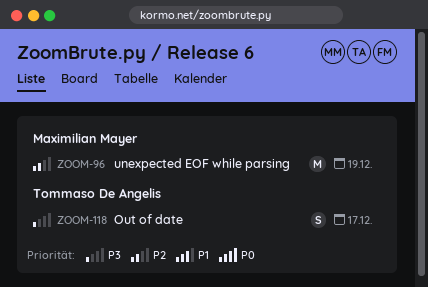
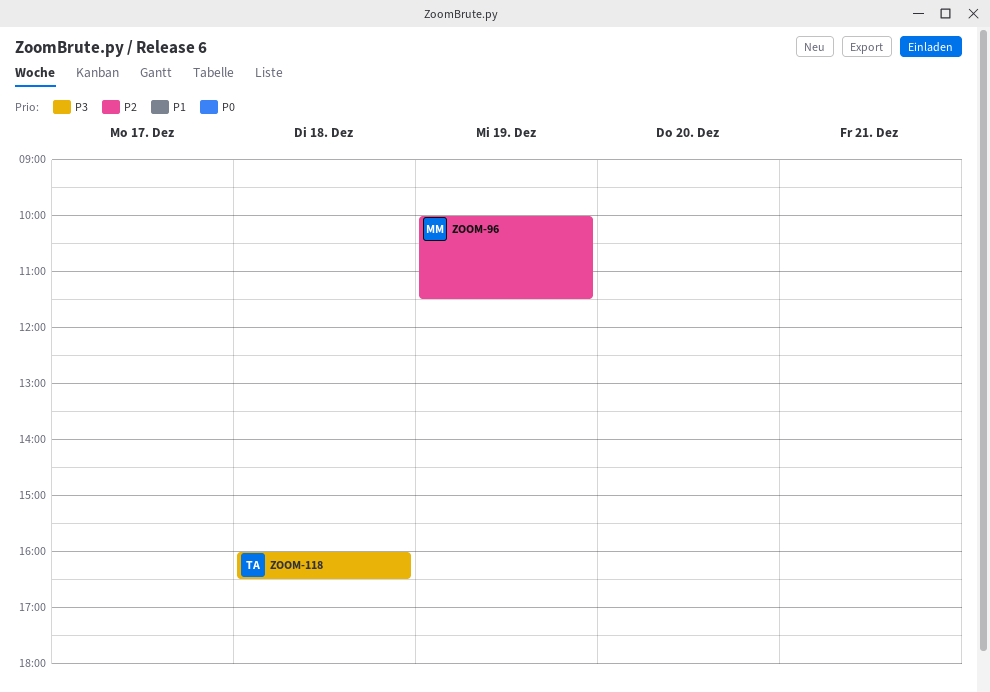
ZOOM-118, day: Dec 17 -> Dec 18

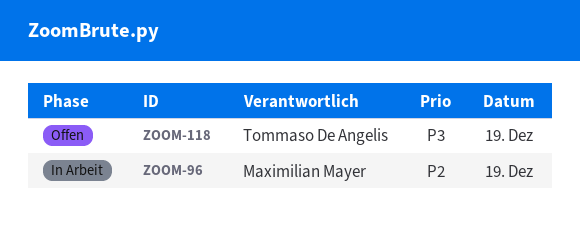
ZOOM-118, day: Dec 18 -> Dec 19

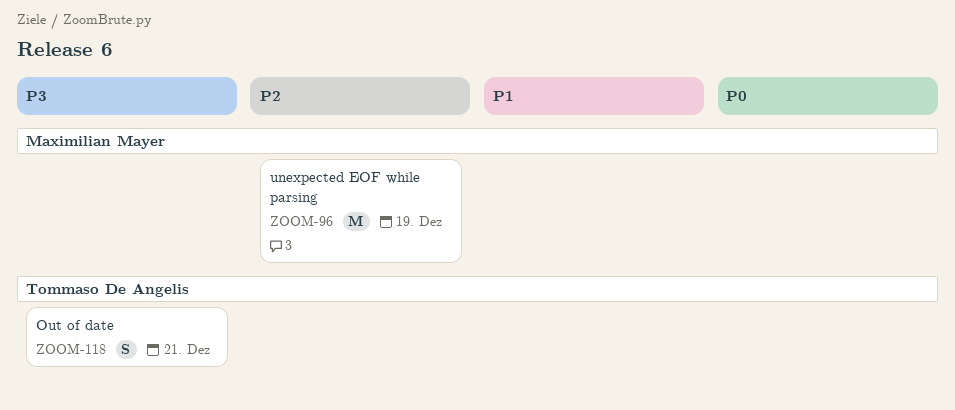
ZOOM-118, day: Dec 19 -> Dec 21

